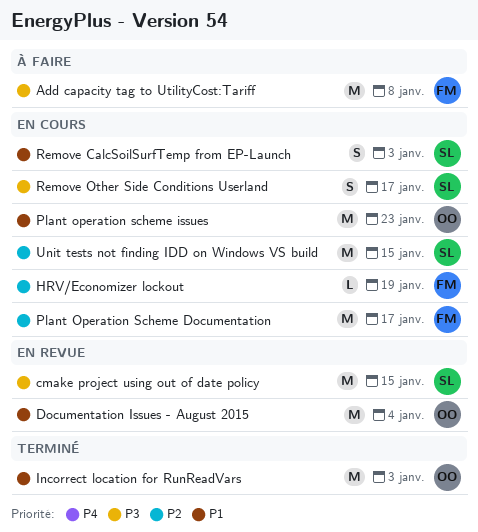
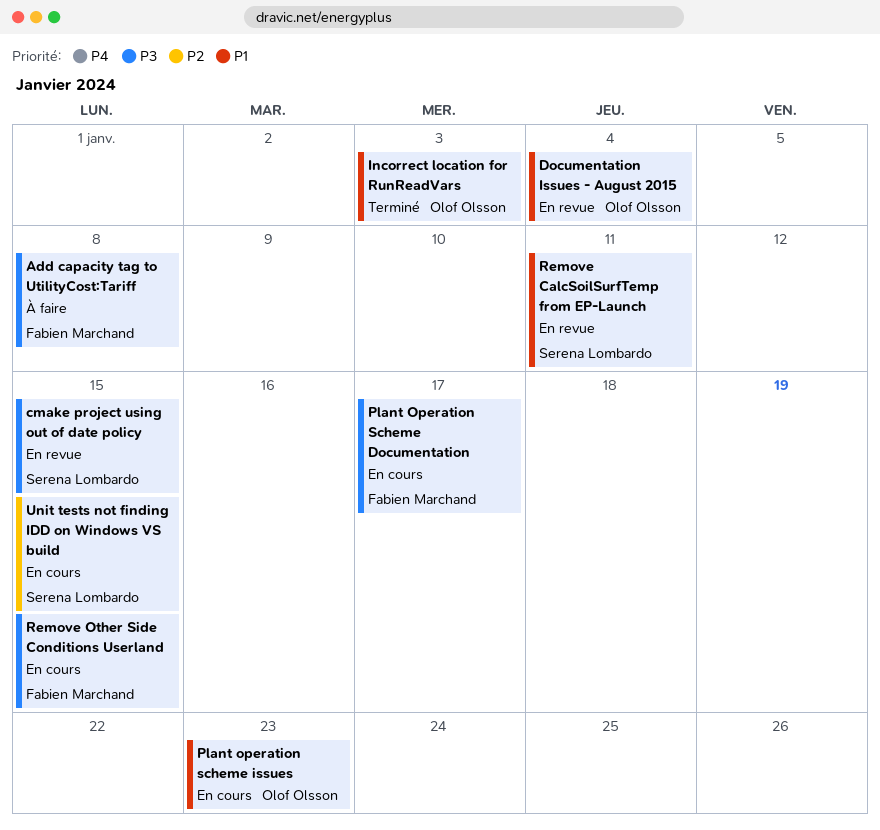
HRV/Economizer lockout: present -> none
Plant Operation Scheme Documentation, priority: P2 -> P3
Remove CalcSoilSurfTemp from EP-Launch, status: En cours -> En revue
Remove CalcSoilSurfTemp from EP-Launch, due: Jan 3 -> Jan 11
Remove Other Side Conditions Userland, owner: Serena Lombardo -> Fabien Marchand
Remove Other Side Conditions Userland, due: Jan 17 -> Jan 15

